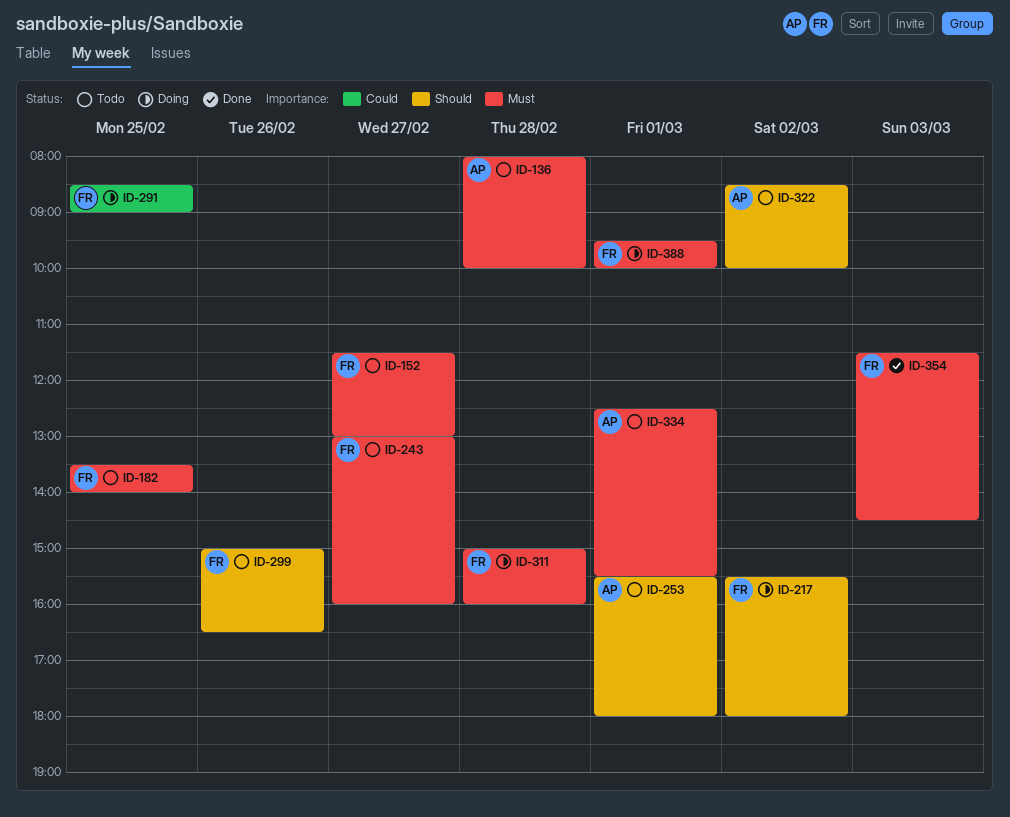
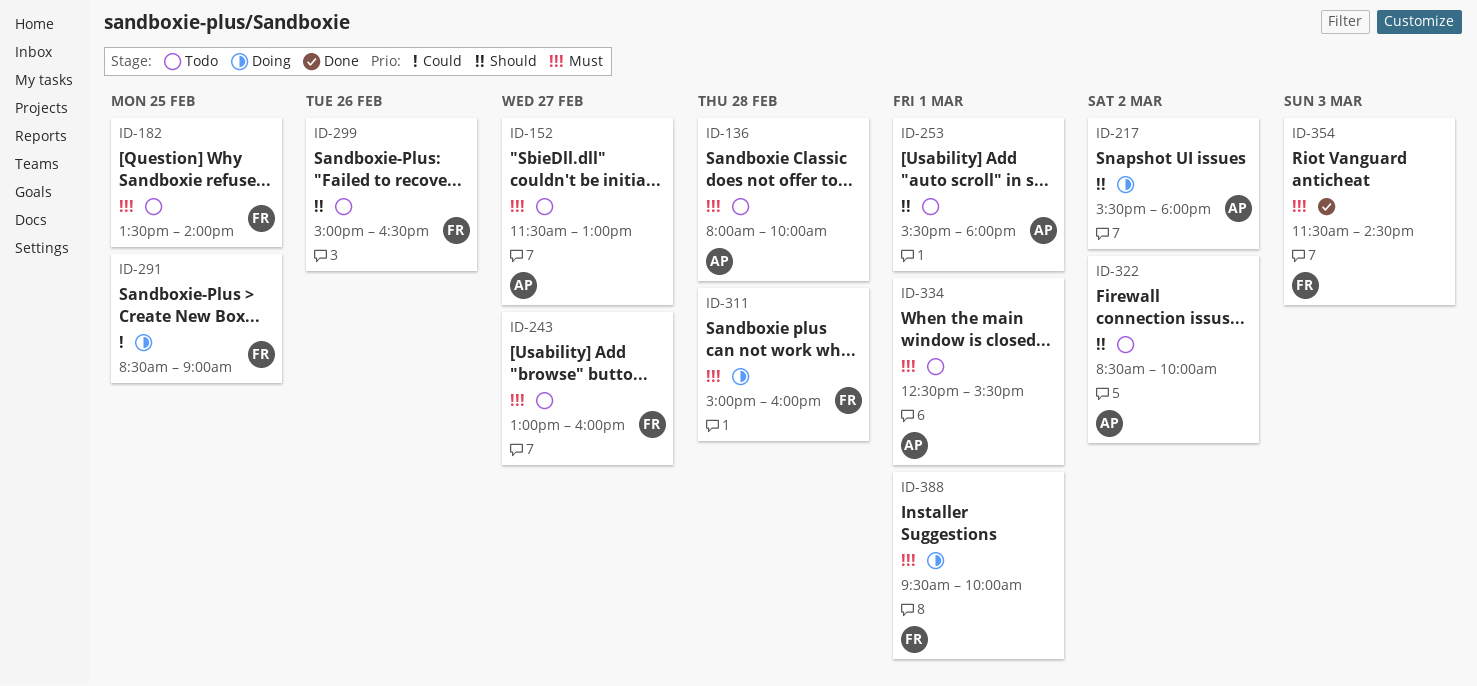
ID-152, owner: FR -> AP
ID-217, owner: FR -> AP

